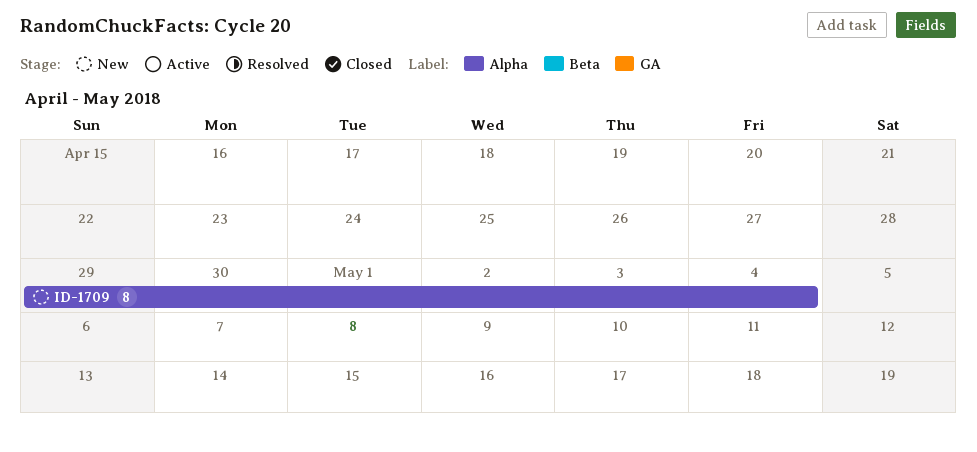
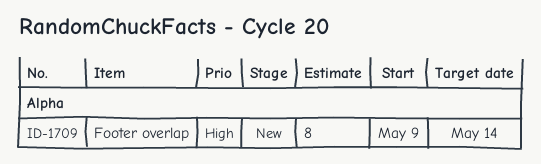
ID-1709, start: Apr 29 -> May 9
ID-1709, due: May 4 -> May 14

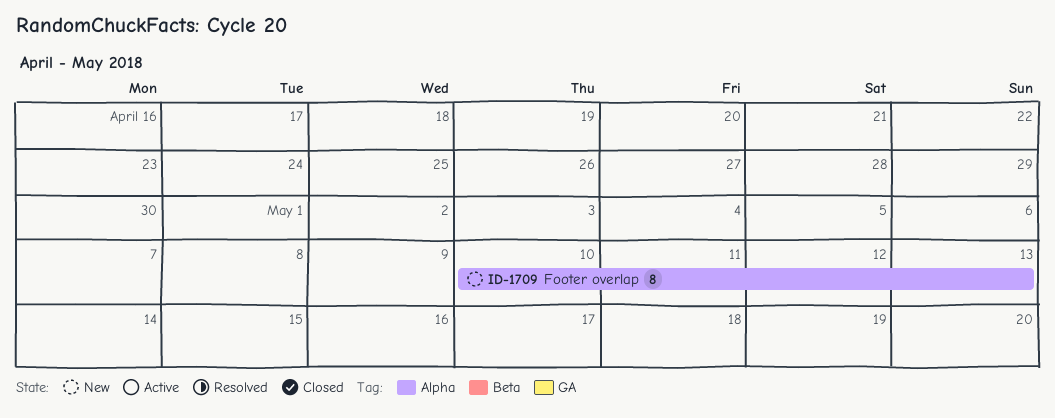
ID-1709, start: May 9 -> May 10
ID-1709, due: May 14 -> May 13

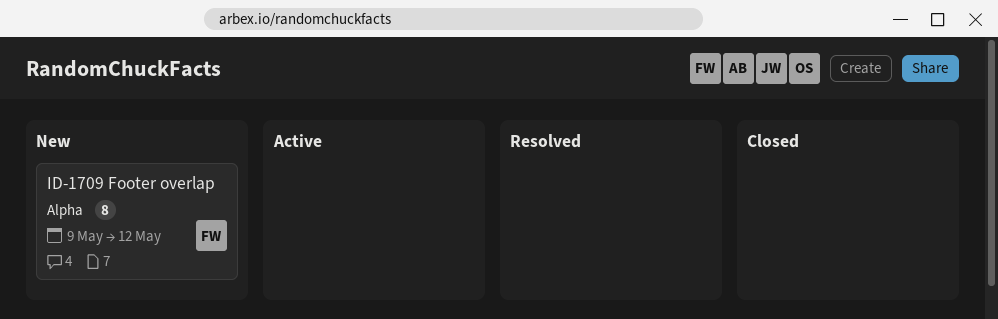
ID-1709, start: May 10 -> May 9
ID-1709, due: May 13 -> May 12

